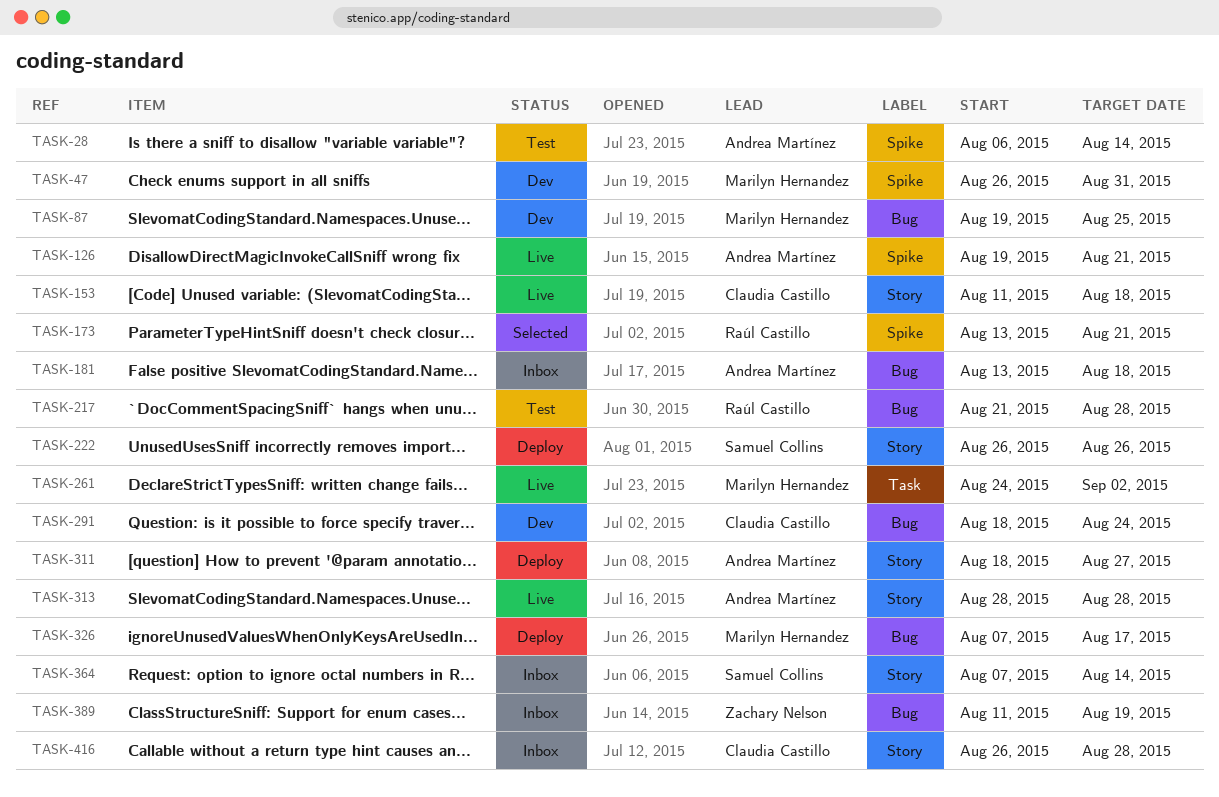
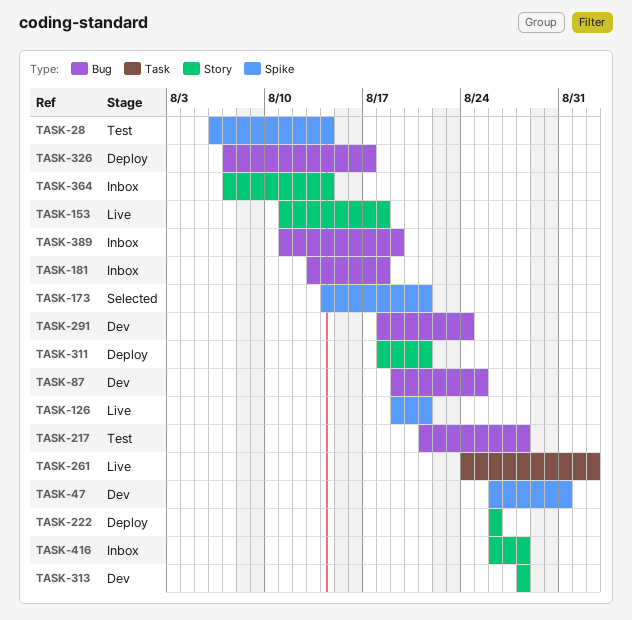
TASK-173, start: Aug 13 -> Aug 14
TASK-311, due: Aug 27 -> Aug 21
TASK-313, status: Live -> Dev

